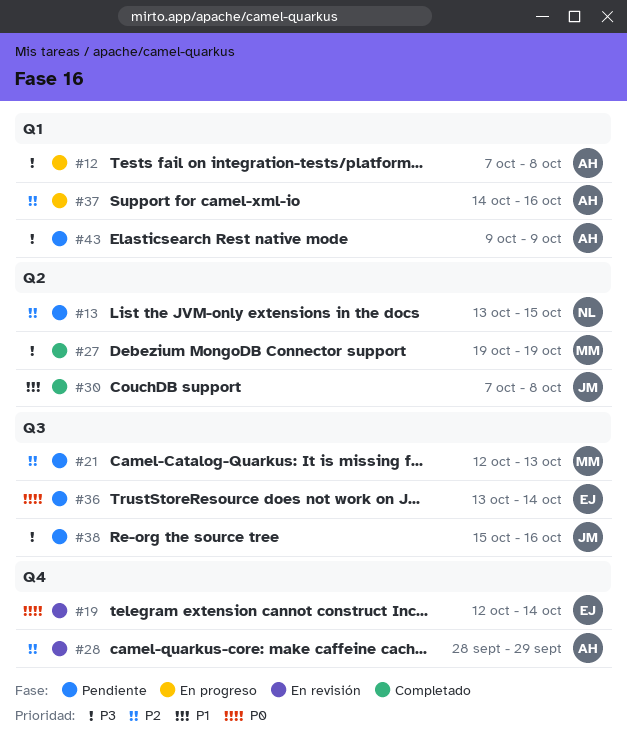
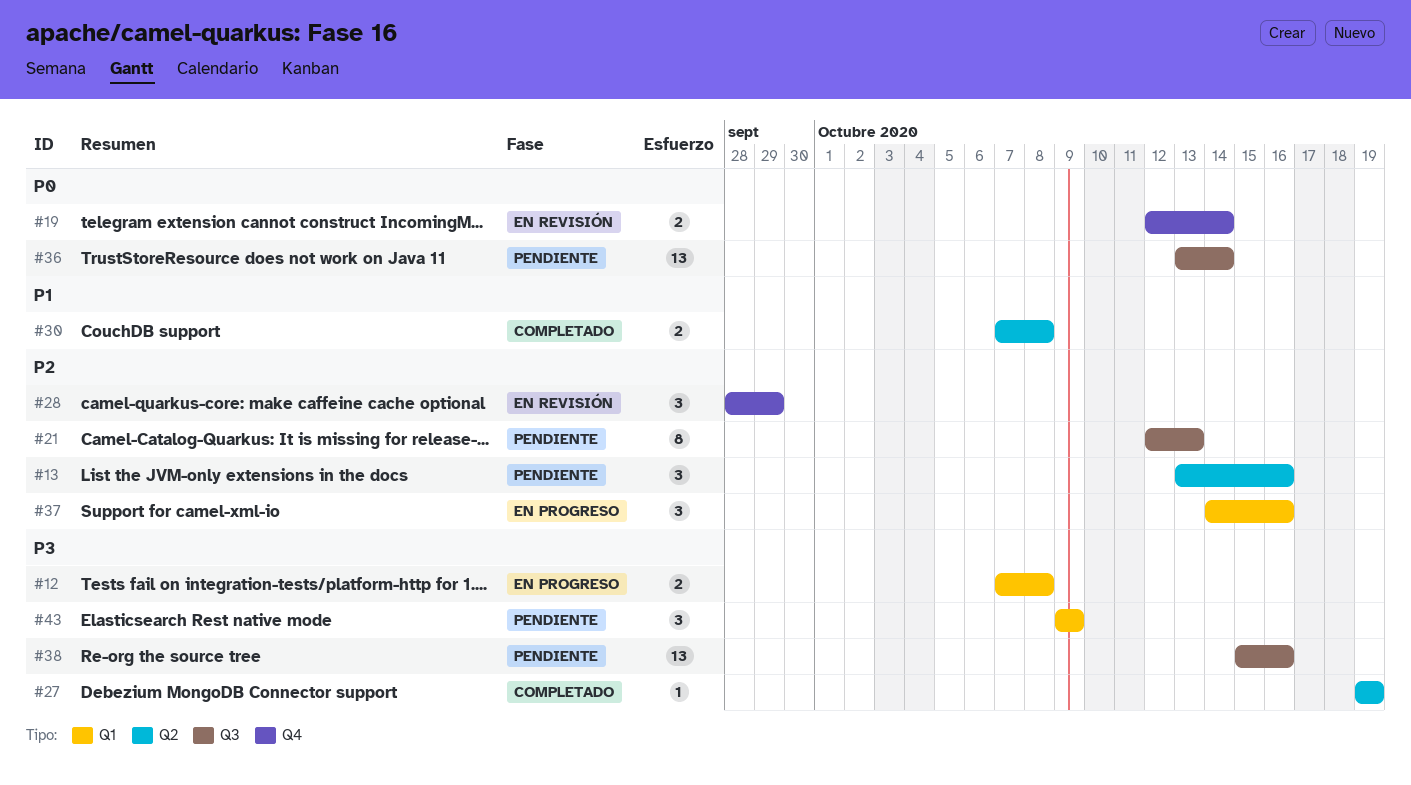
#13, due: Oct 15 -> Oct 16

